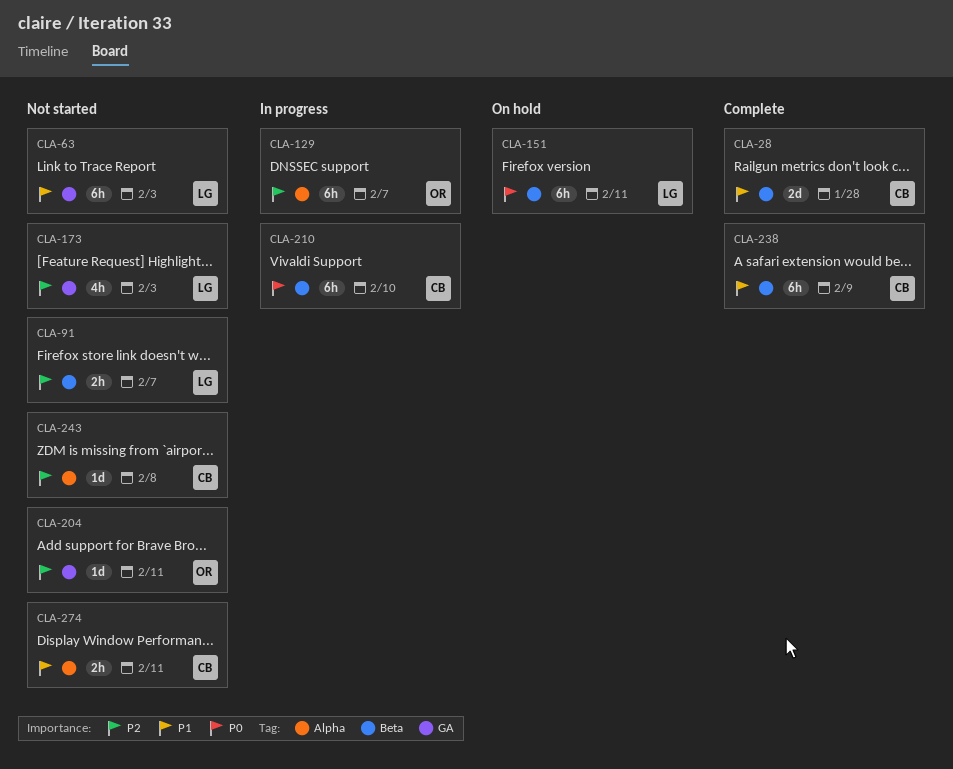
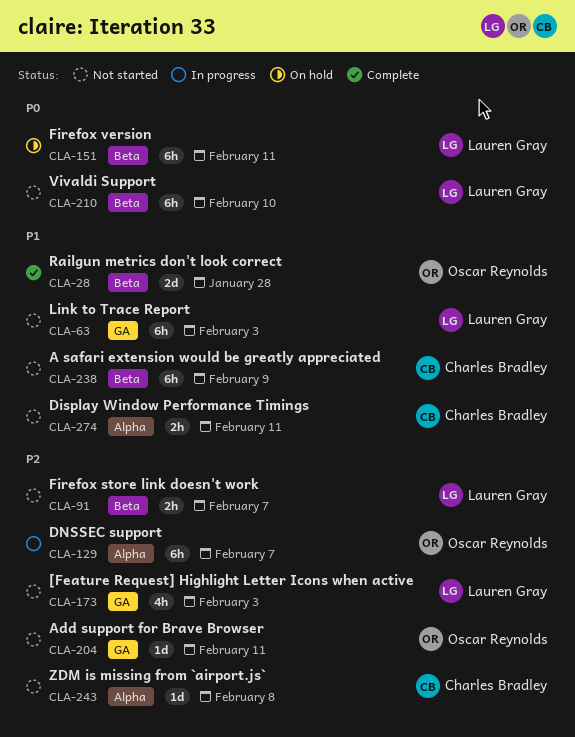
CLA-28, owner: Charles Bradley -> Oscar Reynolds
CLA-210, status: In progress -> Not started
CLA-210, owner: Charles Bradley -> Lauren Gray
CLA-238, status: Complete -> Not started

